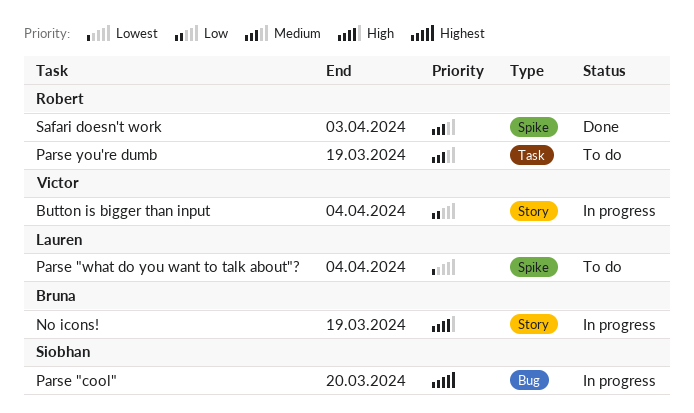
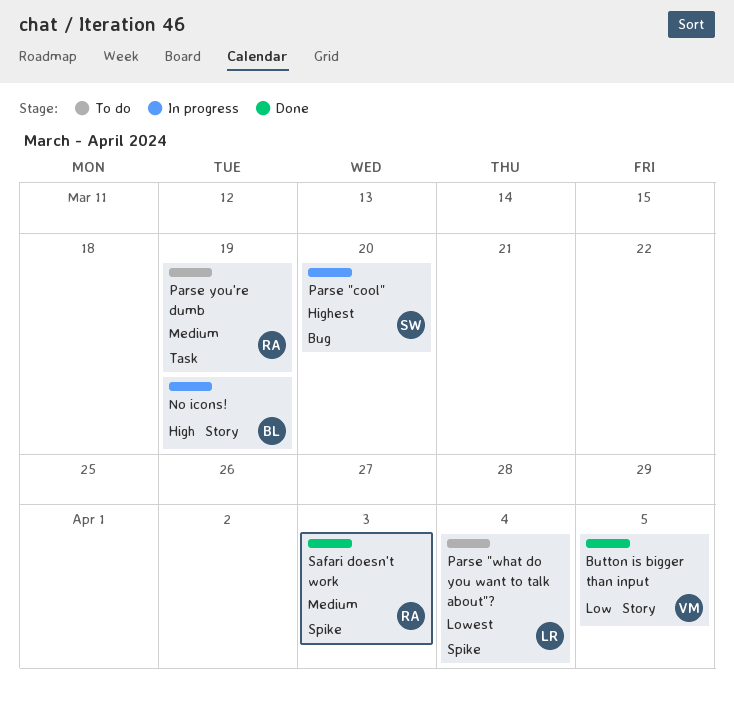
Button is bigger than input, status: In progress -> Done
Button is bigger than input, due: Apr 4 -> Apr 5

